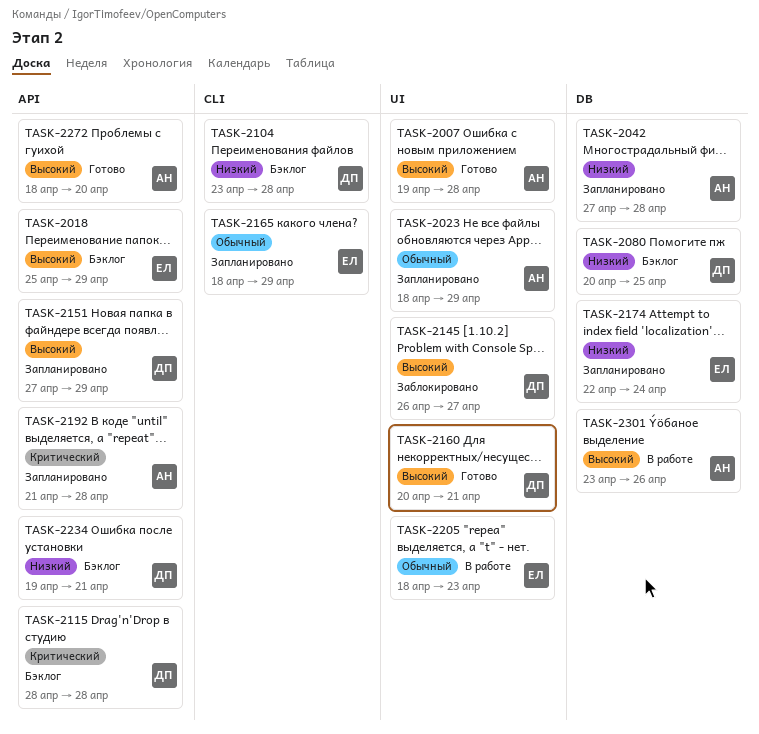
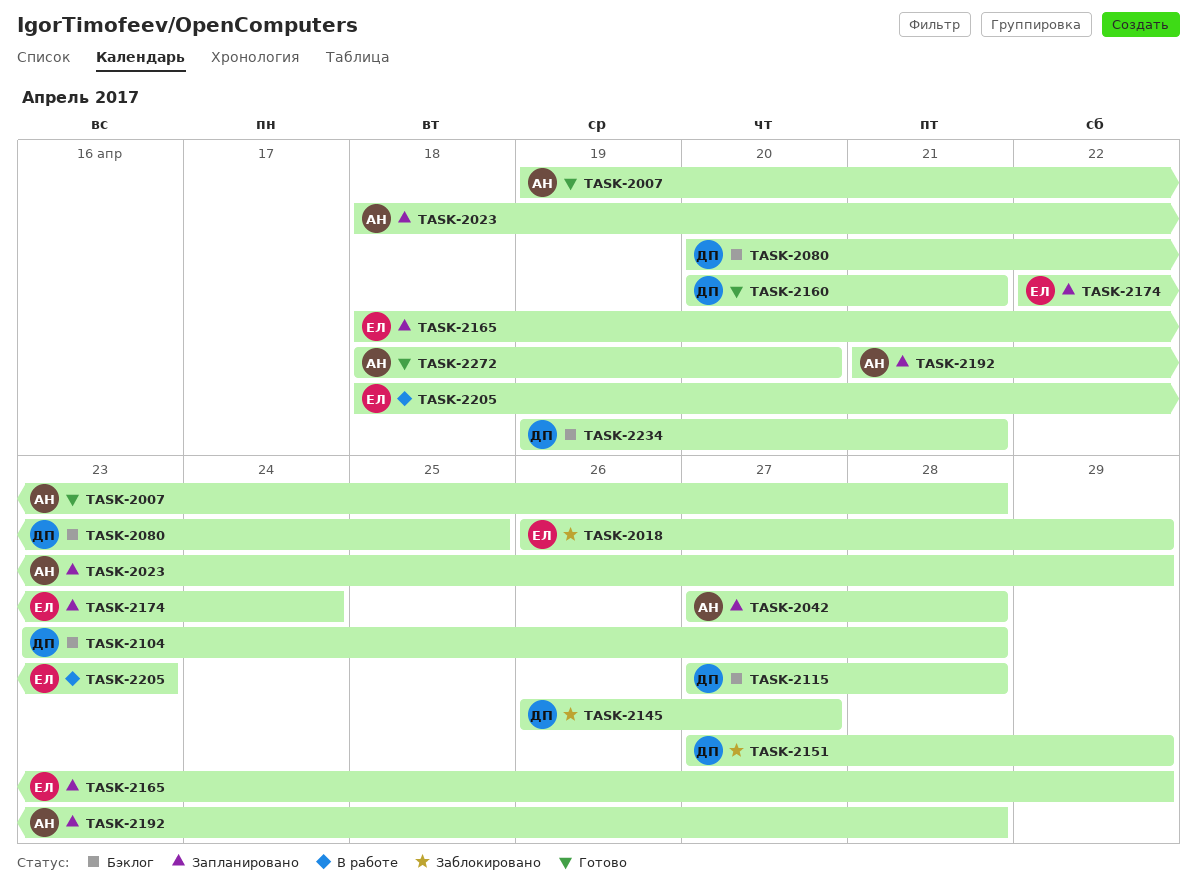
TASK-2018, status: Бэклог -> Заблокировано
TASK-2018, start: Apr 25 -> Apr 26
TASK-2115, start: Apr 28 -> Apr 27
TASK-2151, status: Запланировано -> Заблокировано
TASK-2301: present -> none

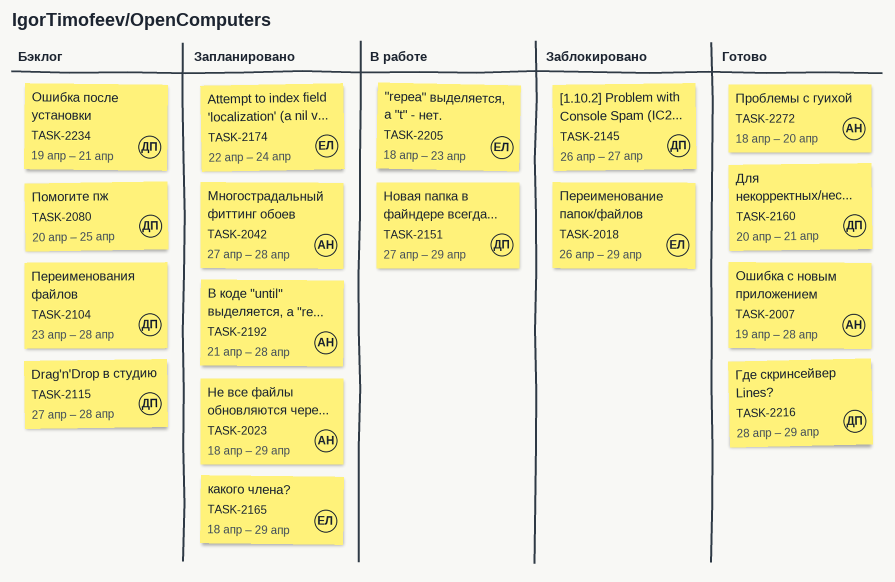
TASK-2151, status: Заблокировано -> В работе
TASK-2216: none -> present

